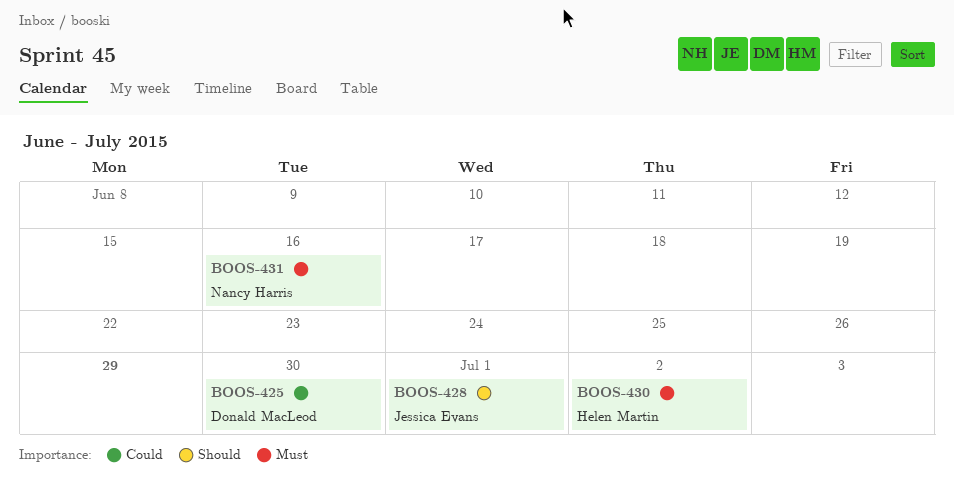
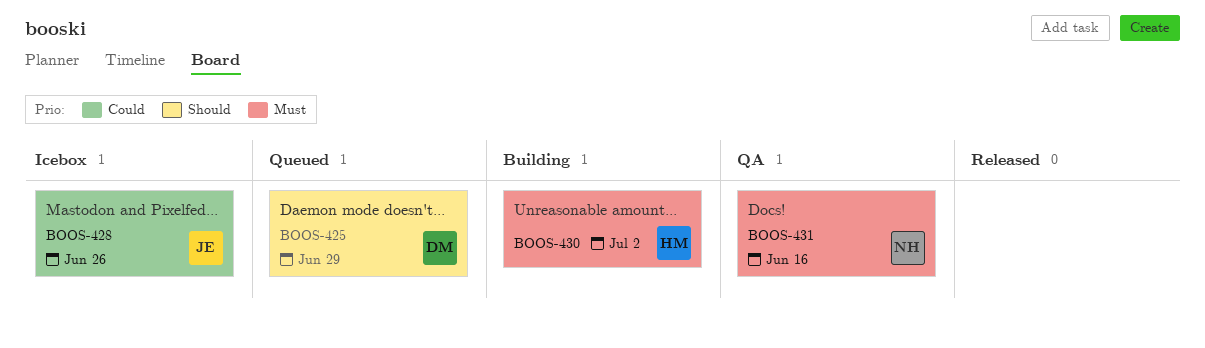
BOOS-425, priority: Could -> Should
BOOS-425, due: Jun 30 -> Jun 29
BOOS-428, priority: Should -> Could
BOOS-428, due: Jul 1 -> Jun 26

